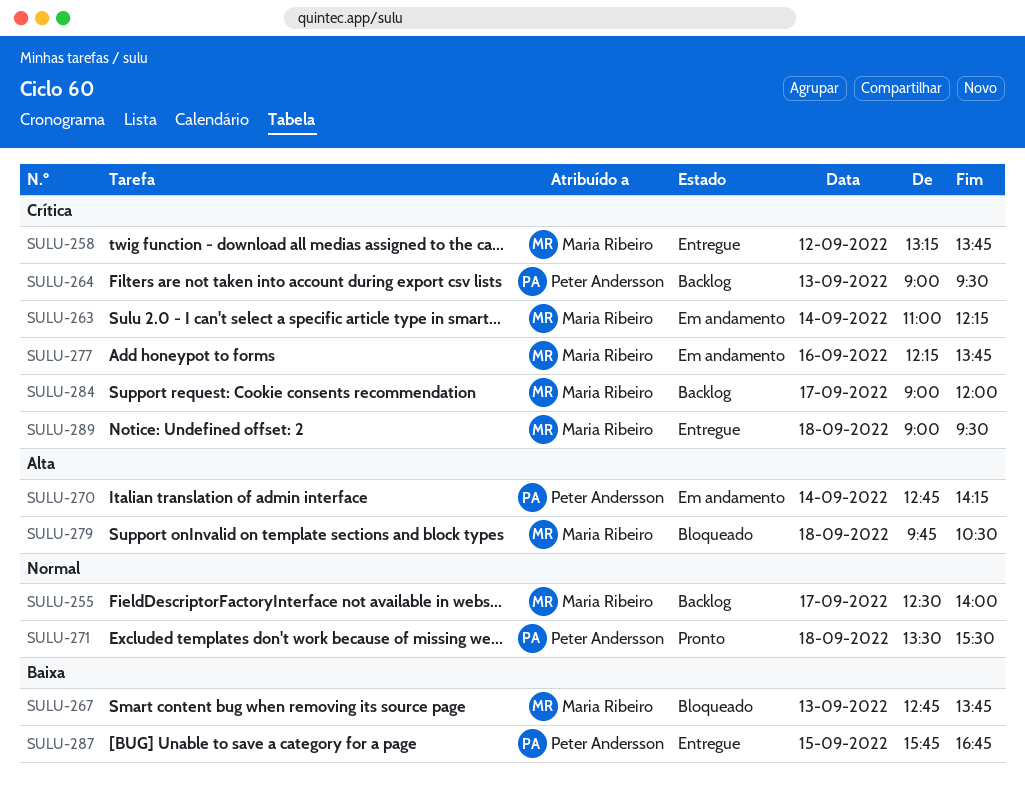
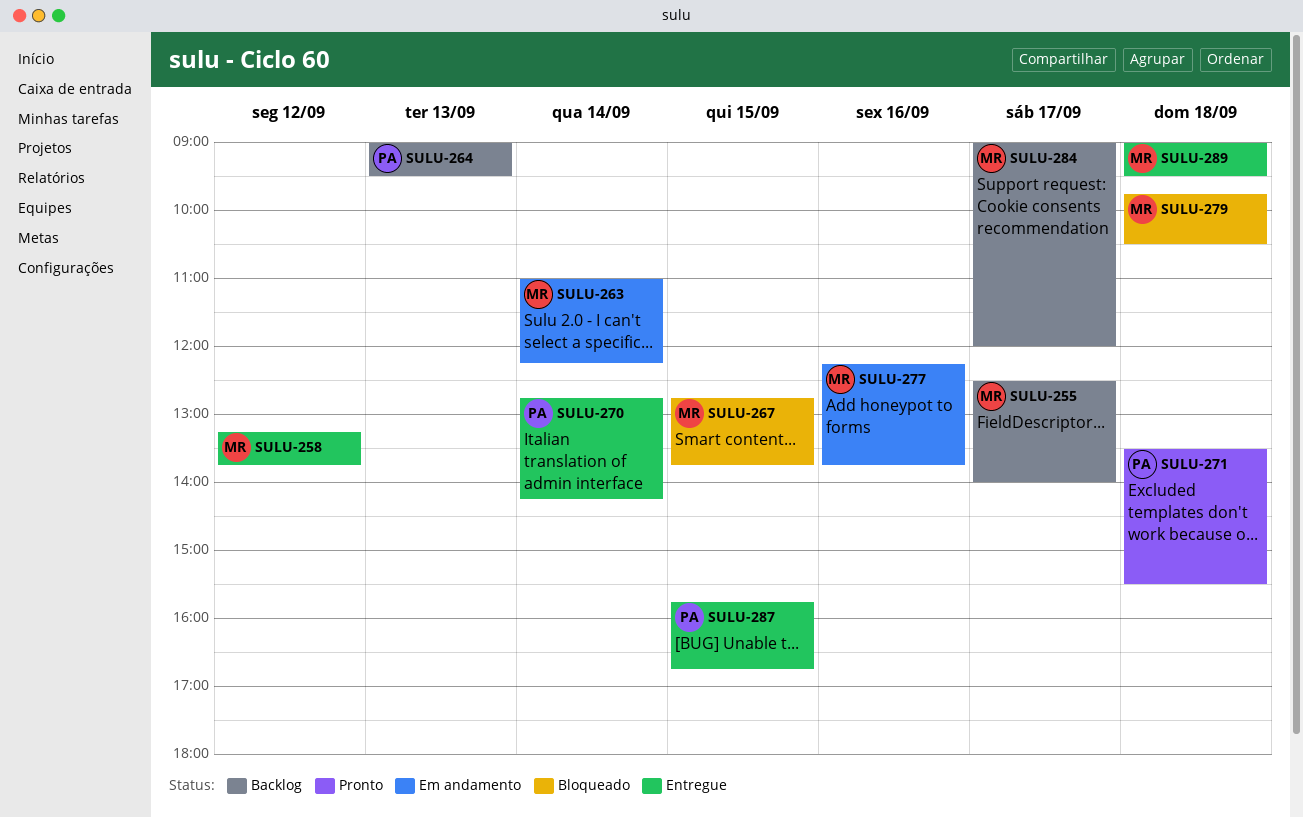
SULU-267, day: Sep 13 -> Sep 15
SULU-270, status: Em andamento -> Entregue

